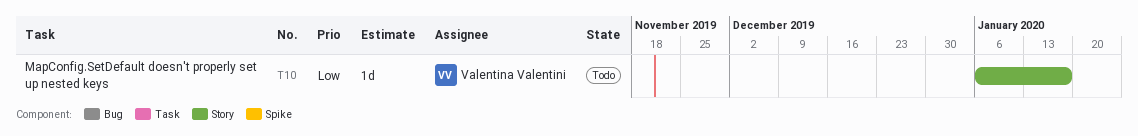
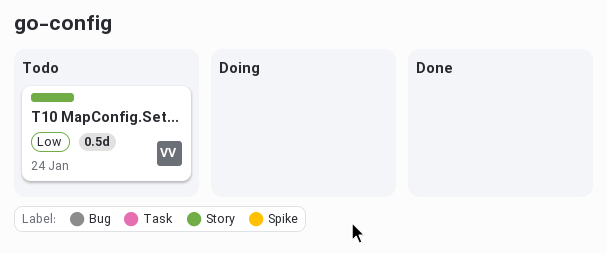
T10, estimate: 1d -> 0.5d
T10, due: Jan 17 -> Jan 24

